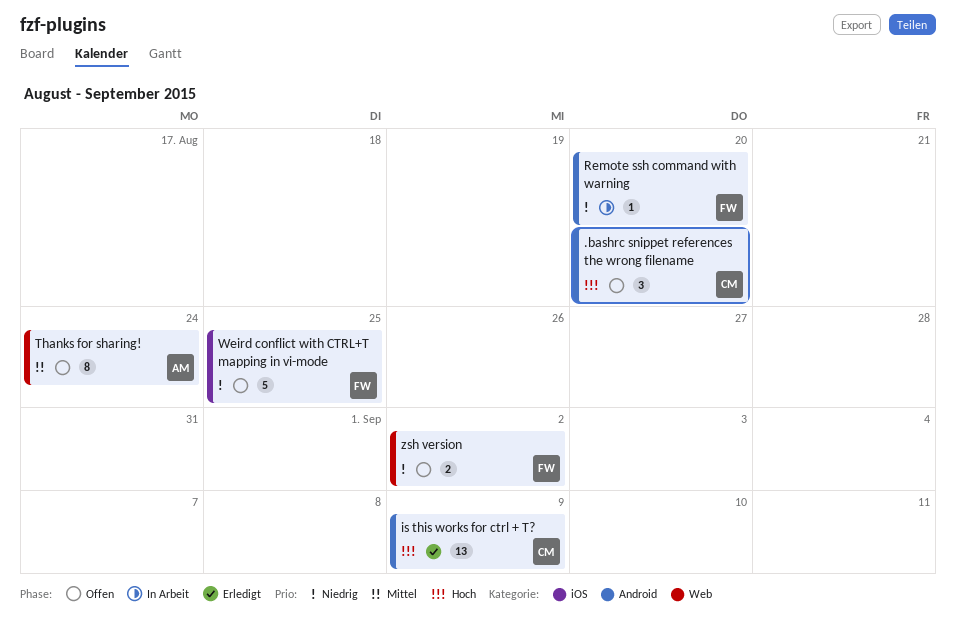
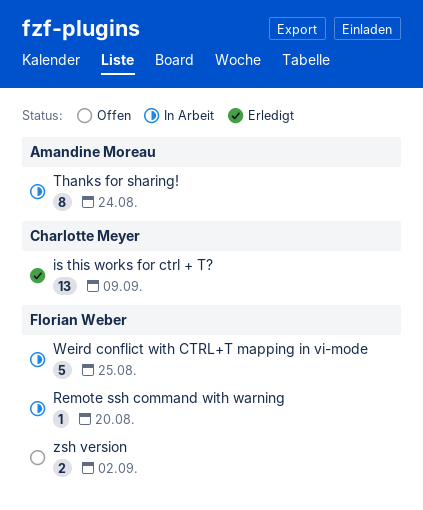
.bashrc snippet references the wrong filename: present -> none
Thanks for sharing!, status: Offen -> In Arbeit
Weird conflict with CTRL+T mapping in vi-mode, status: Offen -> In Arbeit

